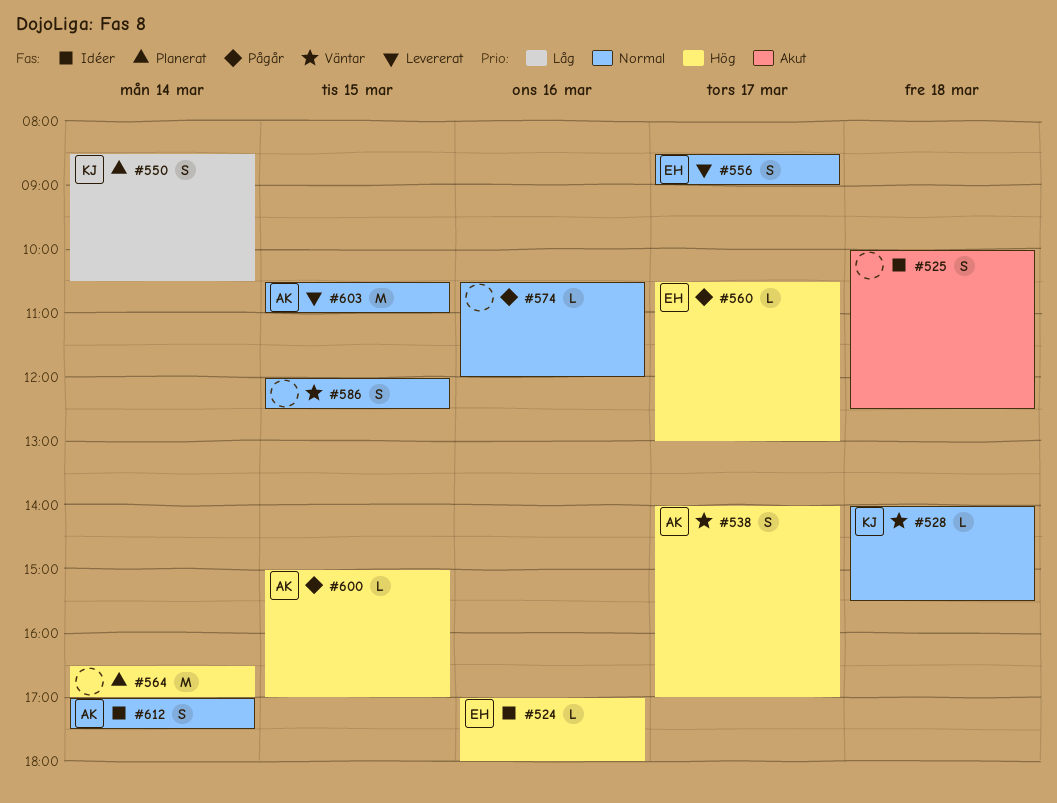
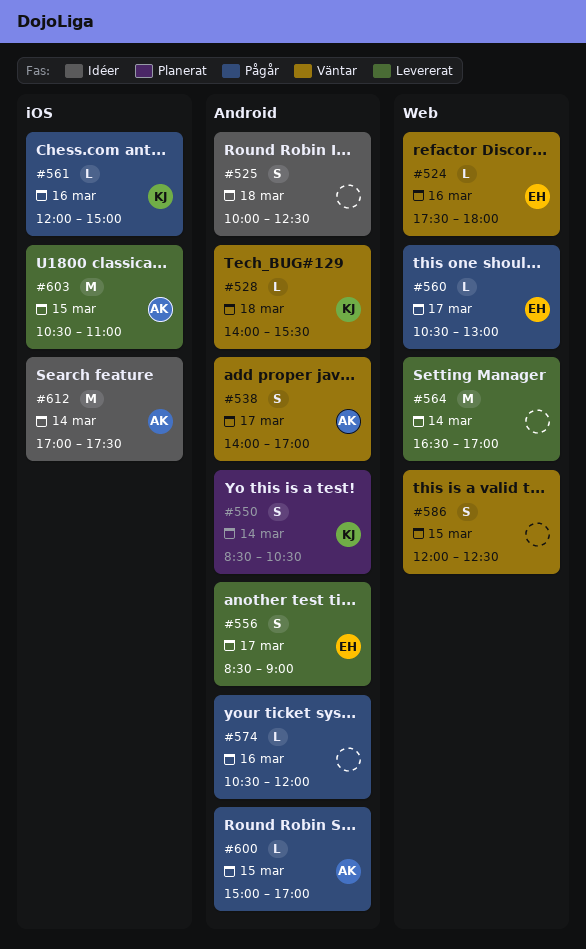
#524, status: Idéer -> Väntar
#524, begins: 17:00 -> 17:30
#561: none -> present
#564, status: Planerat -> Levererat
#612, estimate: S -> M

